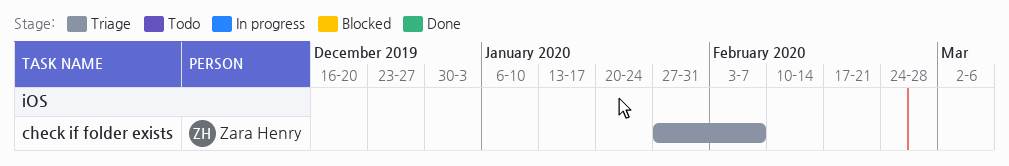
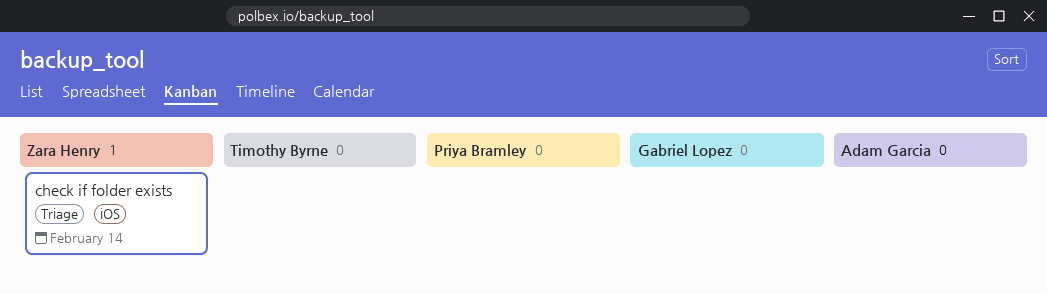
check if folder exists, due: Feb 7 -> Feb 14

